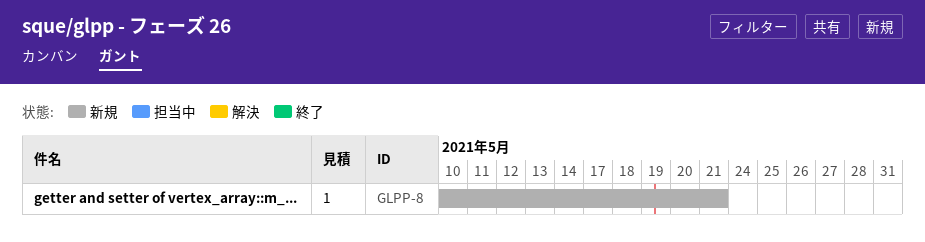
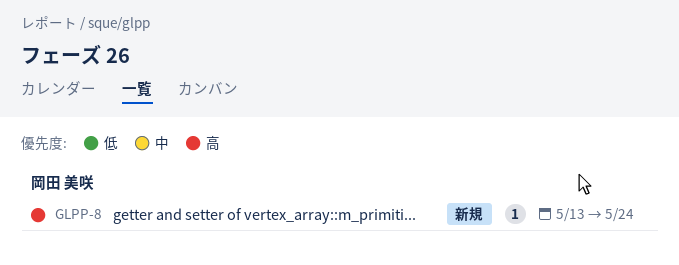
GLPP-8, start: May 10 -> May 13
GLPP-8, due: May 21 -> May 24

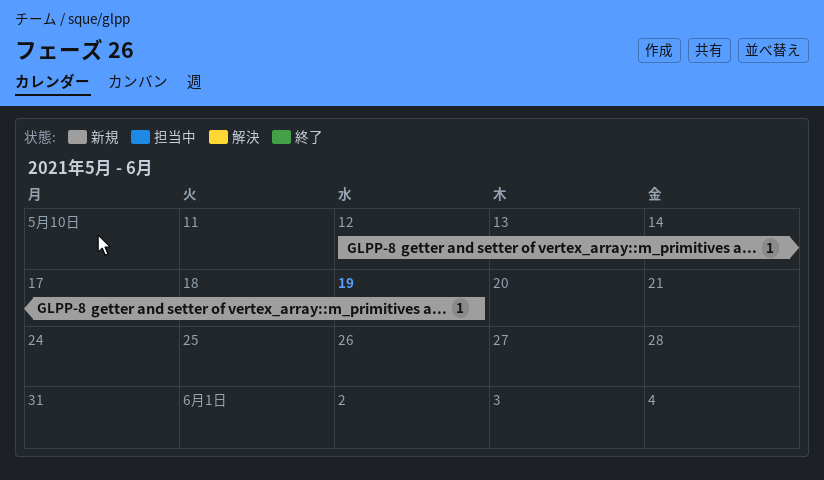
GLPP-8, start: May 13 -> May 12
GLPP-8, due: May 24 -> May 19

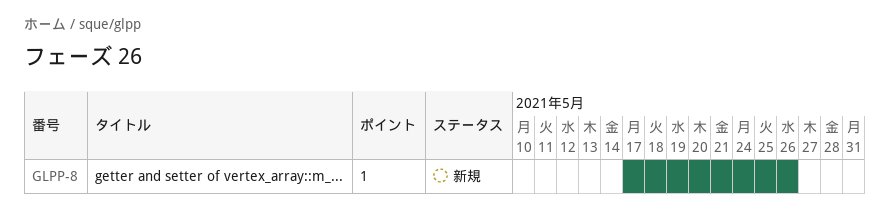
GLPP-8, start: May 12 -> May 17
GLPP-8, due: May 19 -> May 26

